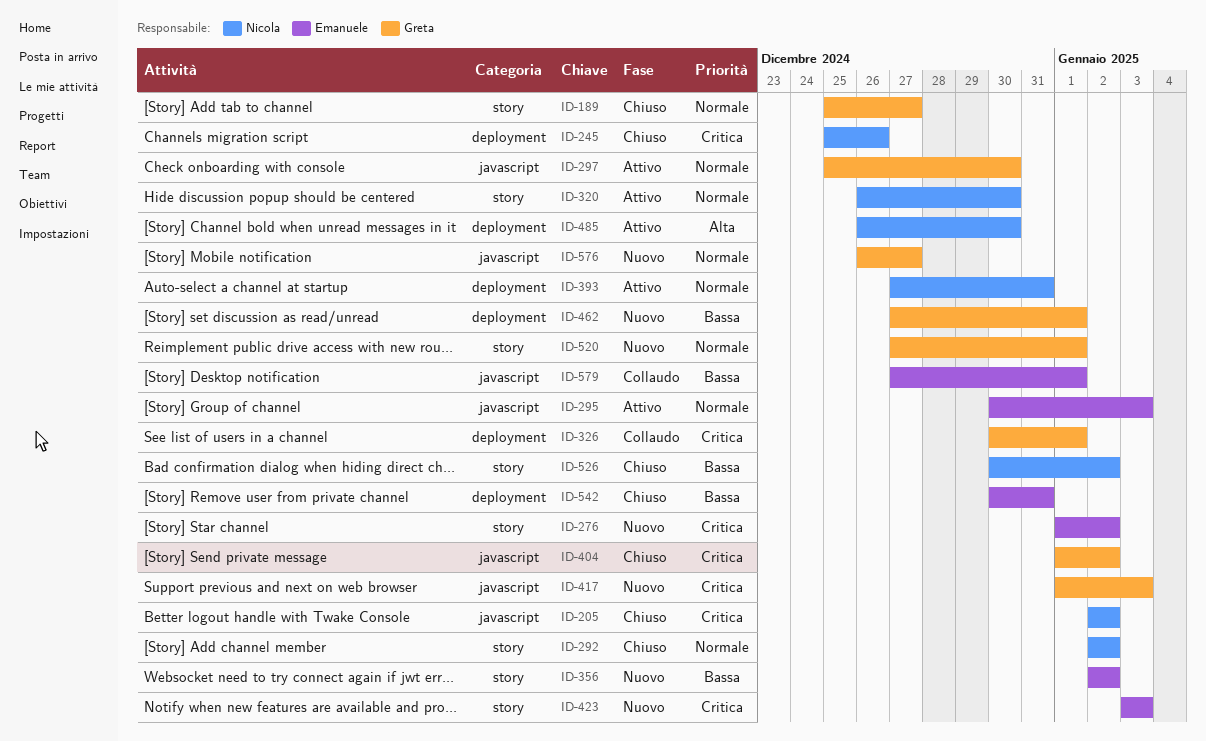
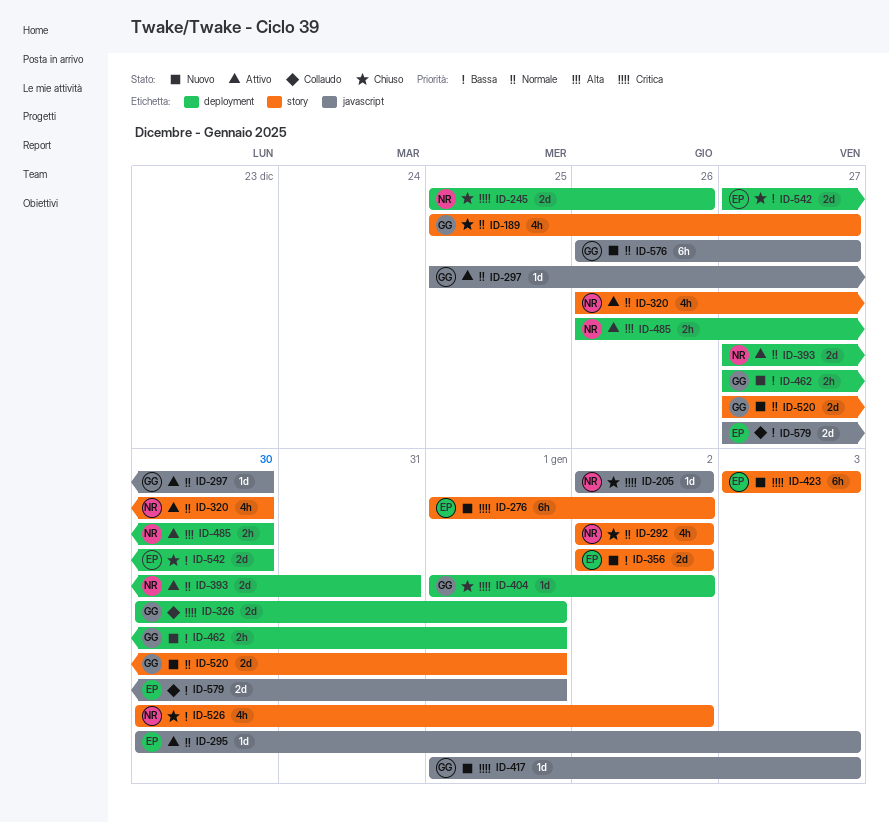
ID-404, label: javascript -> deployment
ID-542, start: Dec 30 -> Dec 27
ID-542, due: Dec 31 -> Dec 30

